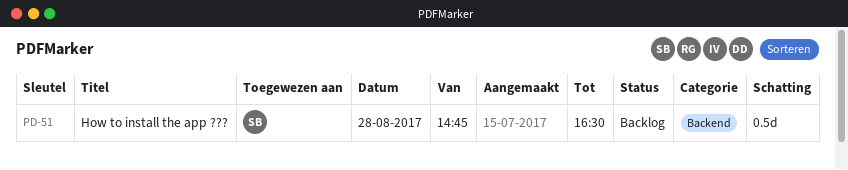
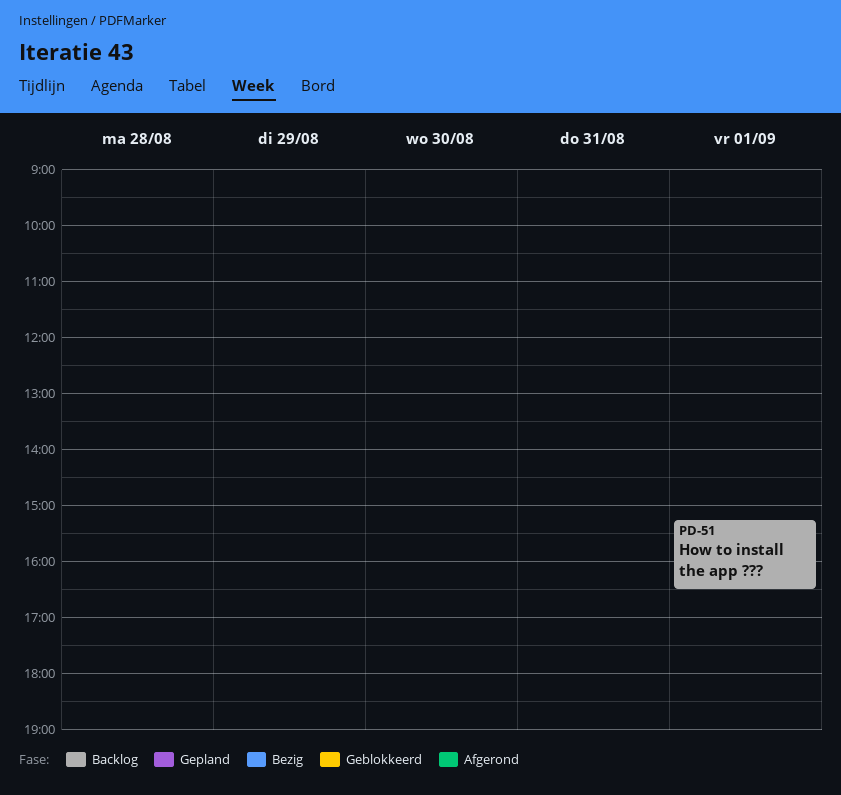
PD-51, day: Aug 28 -> Sep 1
PD-51, begins: 14:45 -> 15:15

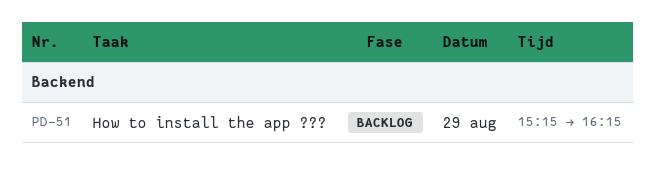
PD-51, day: Sep 1 -> Aug 29
PD-51, ends: 16:30 -> 16:15

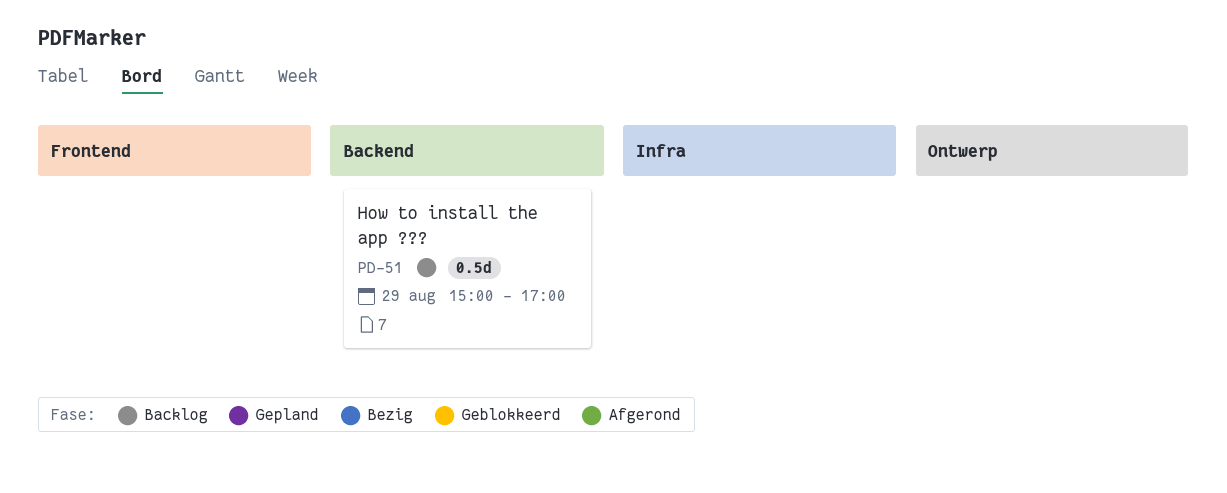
PD-51, begins: 15:15 -> 15:00
PD-51, ends: 16:15 -> 17:00

